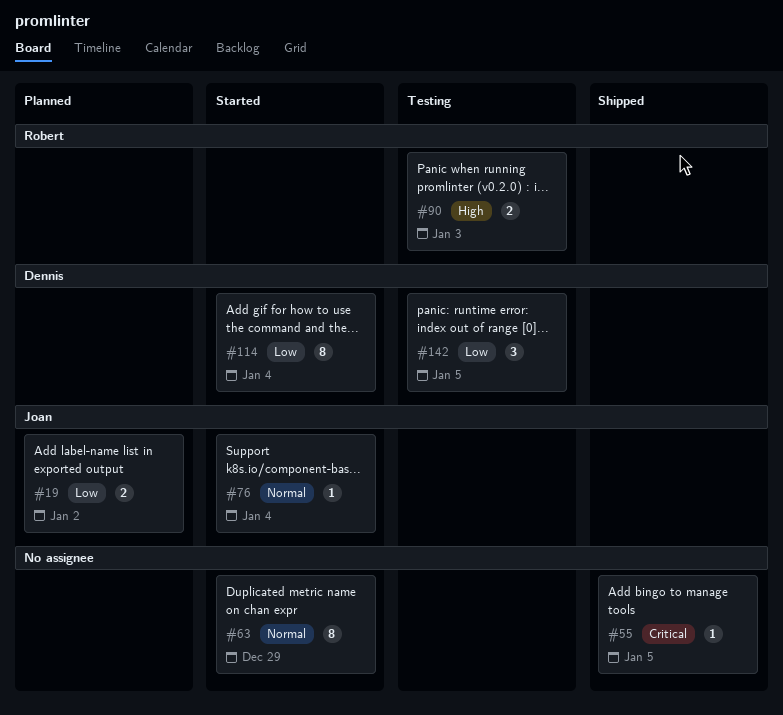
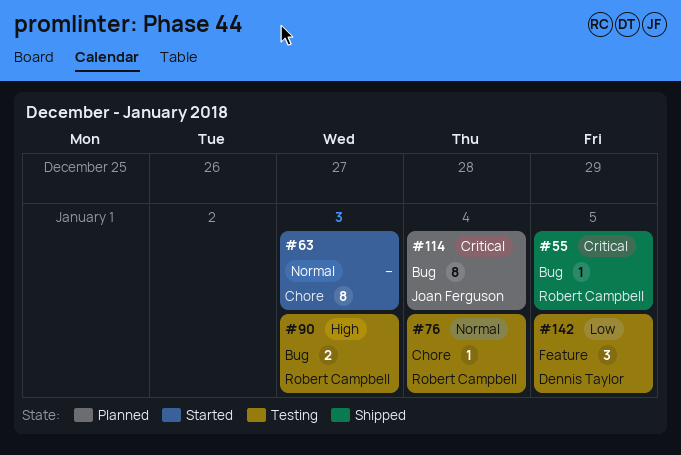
#19: present -> none
#55, owner: none -> Robert Campbell
#63, due: Dec 29 -> Jan 3
#76, status: Started -> Testing
#76, owner: Joan Ferguson -> Robert Campbell
#114, status: Started -> Planned
#114, owner: Dennis Taylor -> Joan Ferguson
#114, priority: Low -> Critical

